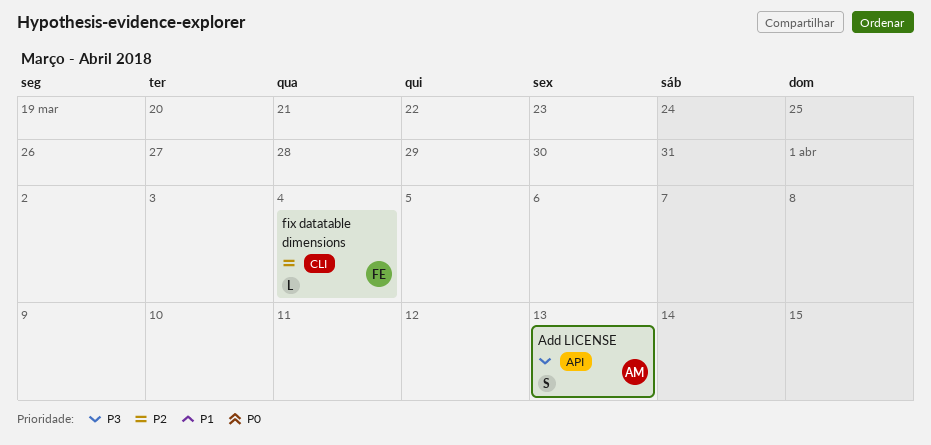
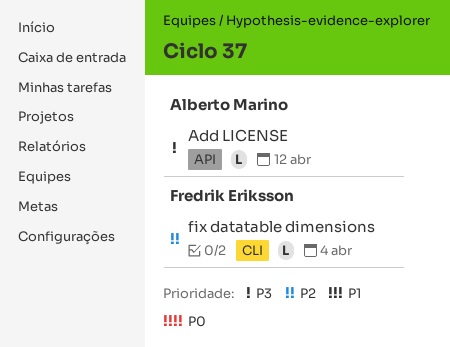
Add LICENSE, estimate: S -> L
Add LICENSE, due: Apr 13 -> Apr 12

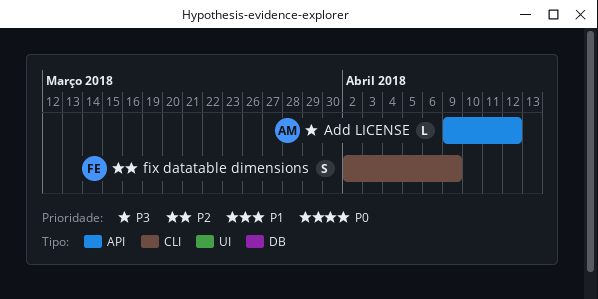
fix datatable dimensions, estimate: L -> S
fix datatable dimensions, due: Apr 4 -> Apr 9

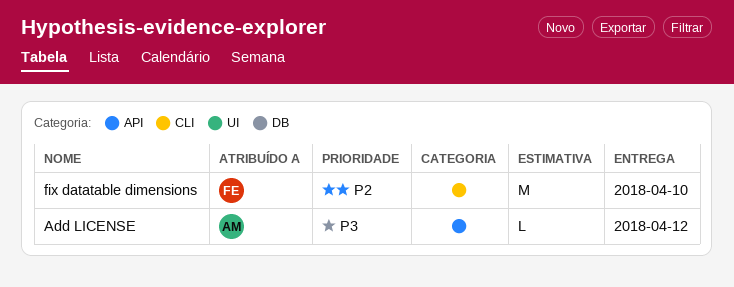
fix datatable dimensions, estimate: S -> M
fix datatable dimensions, due: Apr 9 -> Apr 10

